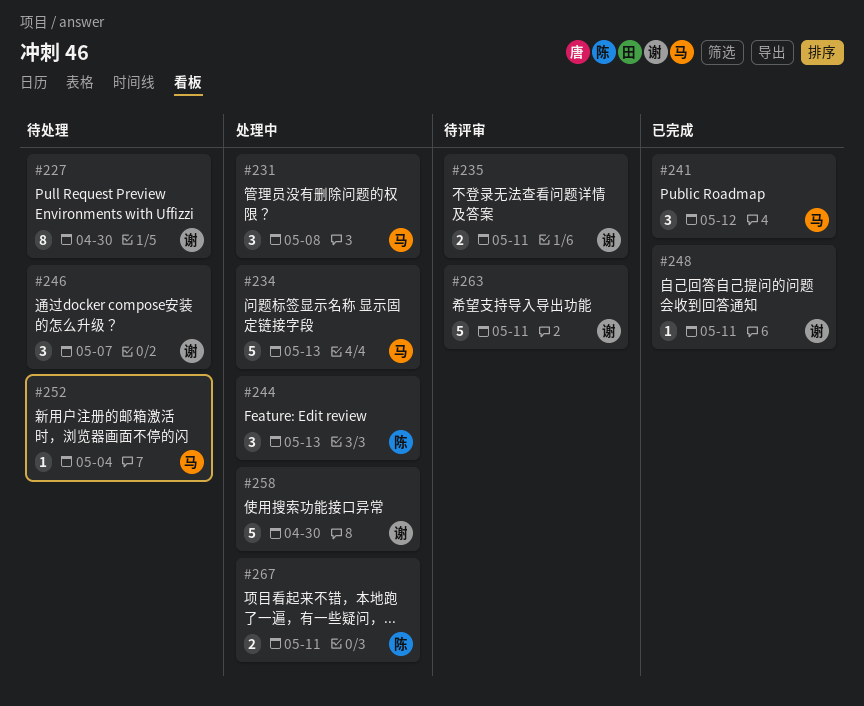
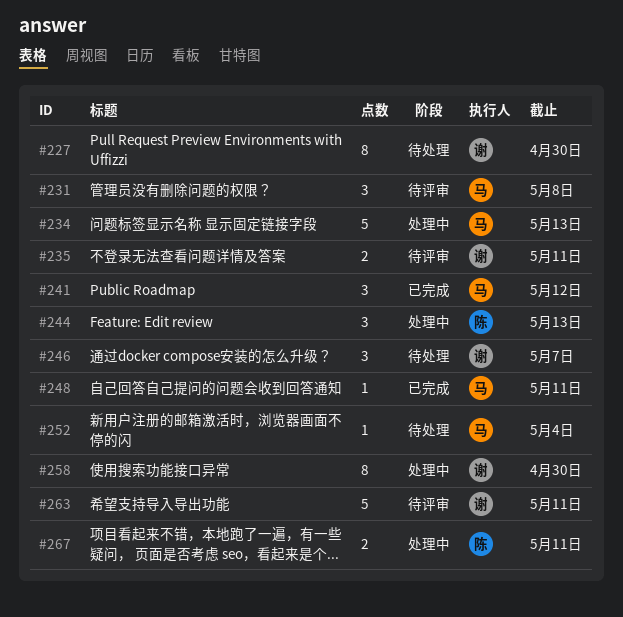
#231, status: 处理中 -> 待评审
#248, owner: 谢 -> 马
#258, estimate: 5 -> 8

